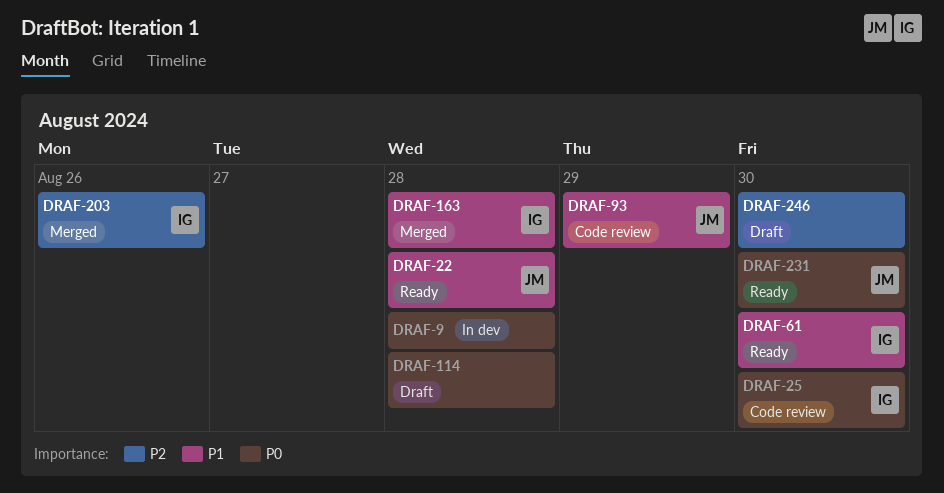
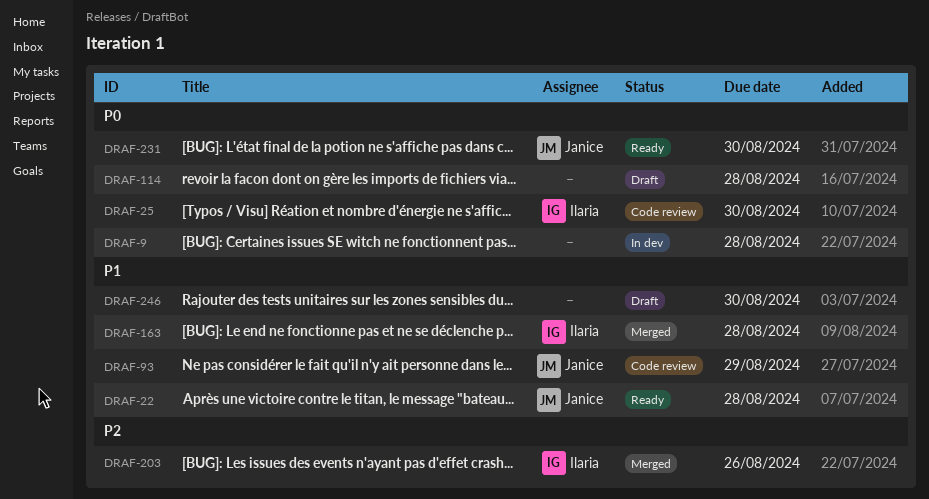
DRAF-61: present -> none
DRAF-246, priority: P2 -> P1

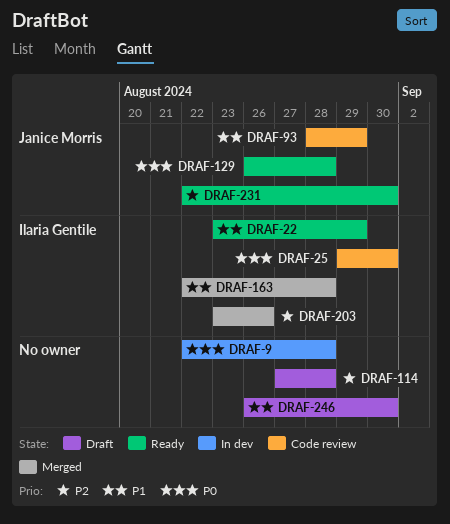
DRAF-22, owner: Janice Morris -> Ilaria Gentile
DRAF-22, due: Aug 28 -> Aug 29
DRAF-114, priority: P0 -> P2
DRAF-129: none -> present
DRAF-231, priority: P0 -> P2

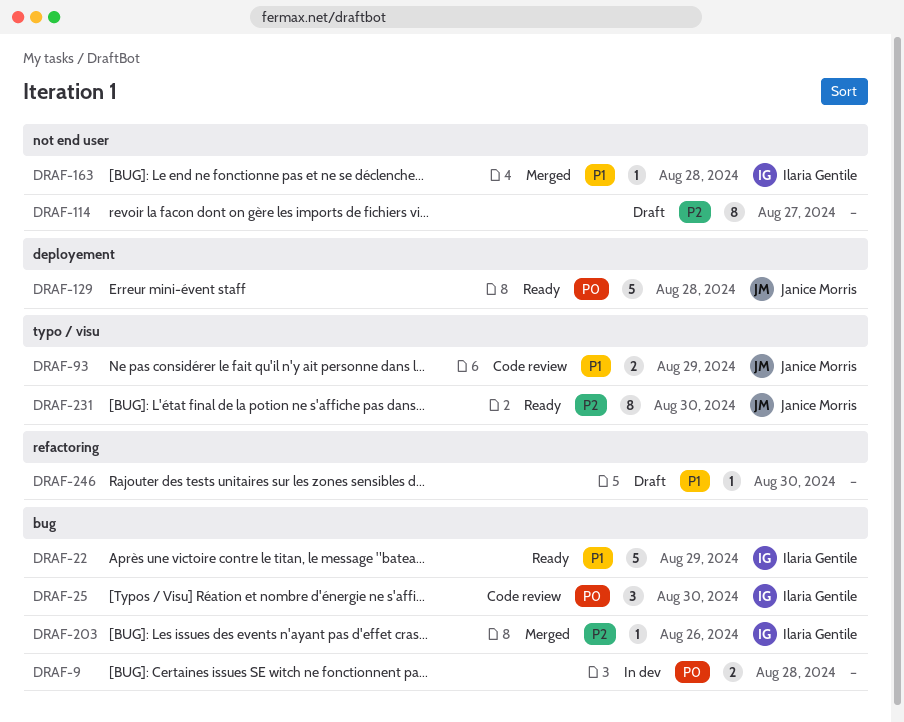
DRAF-114, due: Aug 28 -> Aug 27

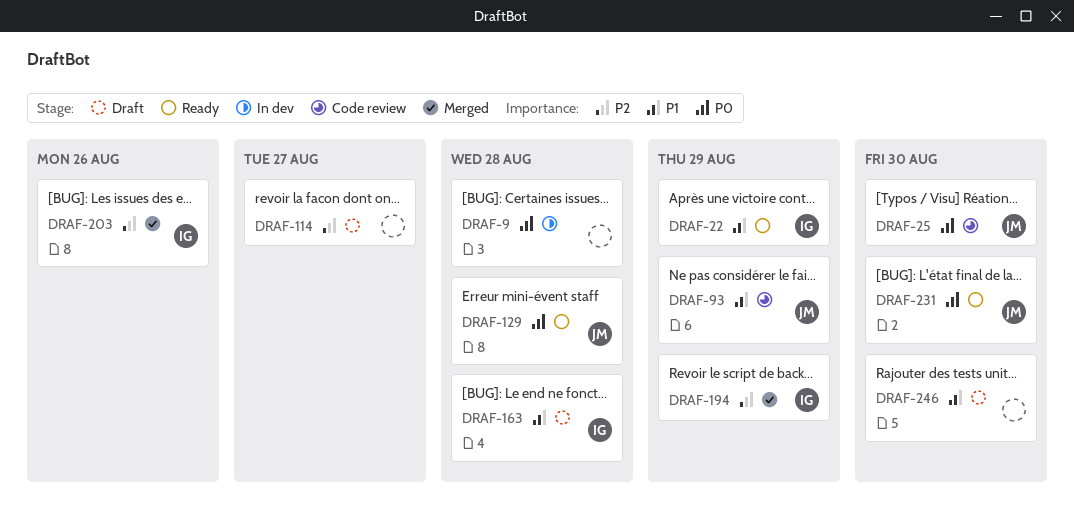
DRAF-25, owner: Ilaria Gentile -> Janice Morris
DRAF-163, status: Merged -> Draft
DRAF-194: none -> present
DRAF-231, priority: P2 -> P0

